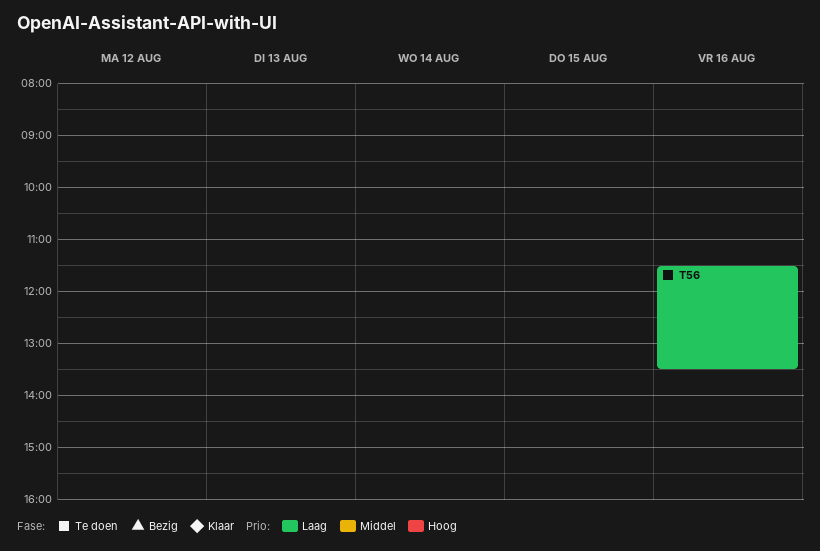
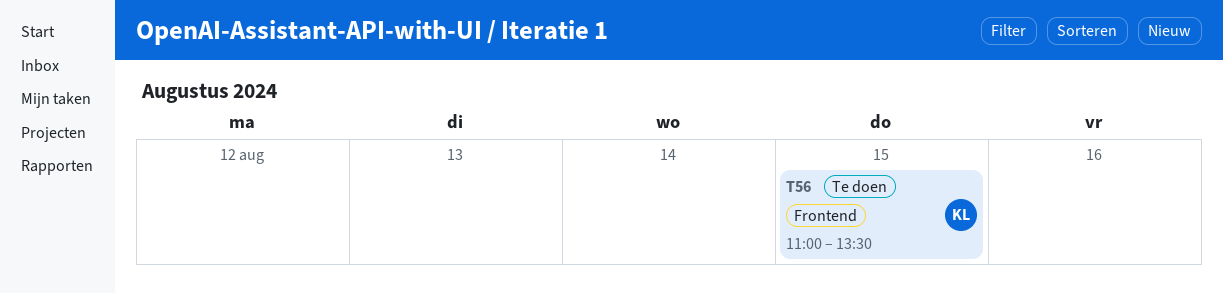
T56, day: Aug 16 -> Aug 15
T56, begins: 11:30 -> 11:00

